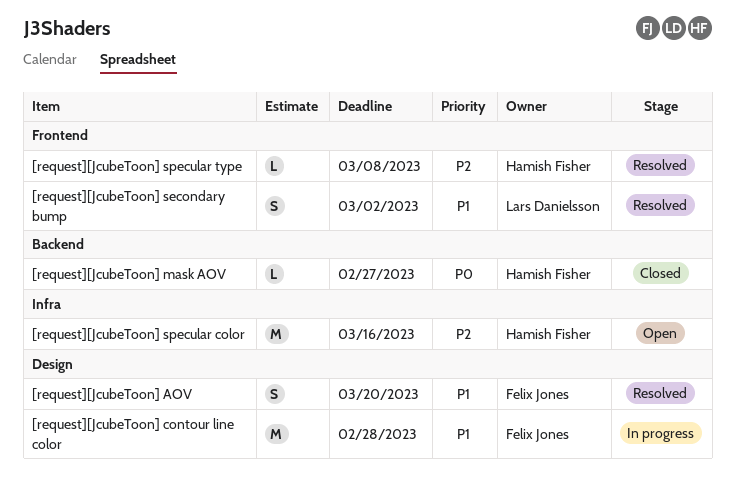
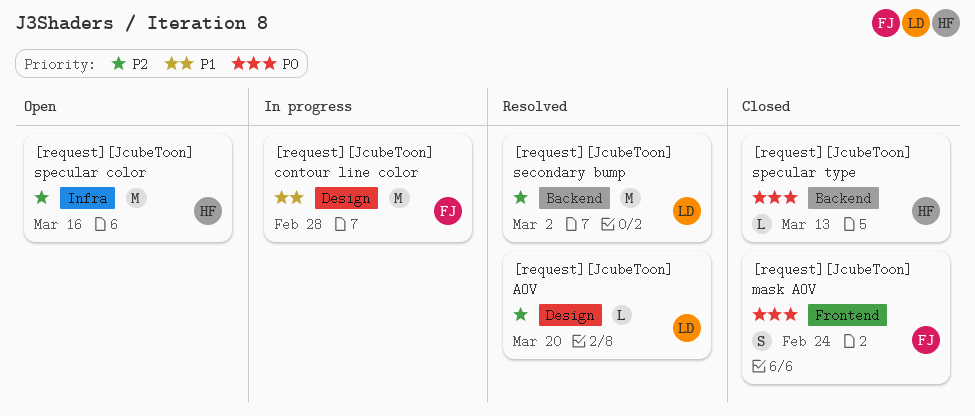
[request][JcubeToon] AOV, owner: Felix Jones -> Lars Danielsson
[request][JcubeToon] AOV, priority: P1 -> P2
[request][JcubeToon] AOV, estimate: S -> L
[request][JcubeToon] mask AOV, owner: Hamish Fisher -> Felix Jones
[request][JcubeToon] mask AOV, label: Backend -> Frontend
[request][JcubeToon] mask AOV, estimate: L -> S
[request][JcubeToon] mask AOV, due: Feb 27 -> Feb 24
[request][JcubeToon] secondary bump, priority: P1 -> P2
[request][JcubeToon] secondary bump, label: Frontend -> Backend
[request][JcubeToon] secondary bump, estimate: S -> M
[request][JcubeToon] specular type, status: Resolved -> Closed
[request][JcubeToon] specular type, priority: P2 -> P0
[request][JcubeToon] specular type, label: Frontend -> Backend
[request][JcubeToon] specular type, due: Mar 8 -> Mar 13

